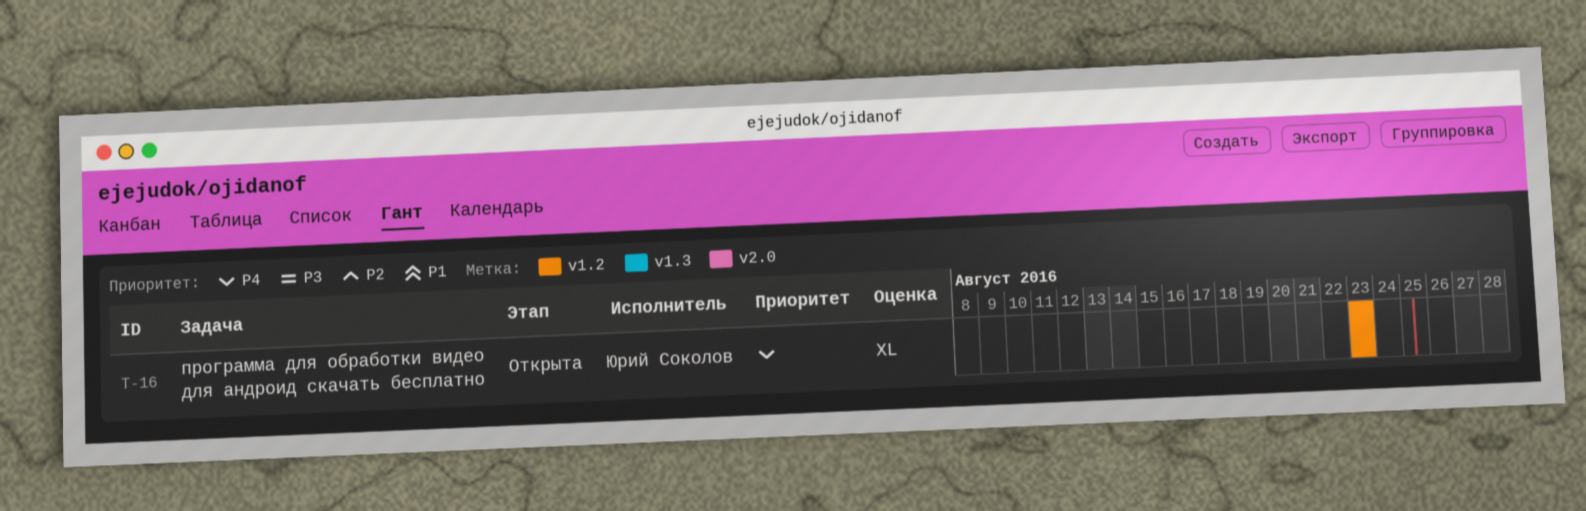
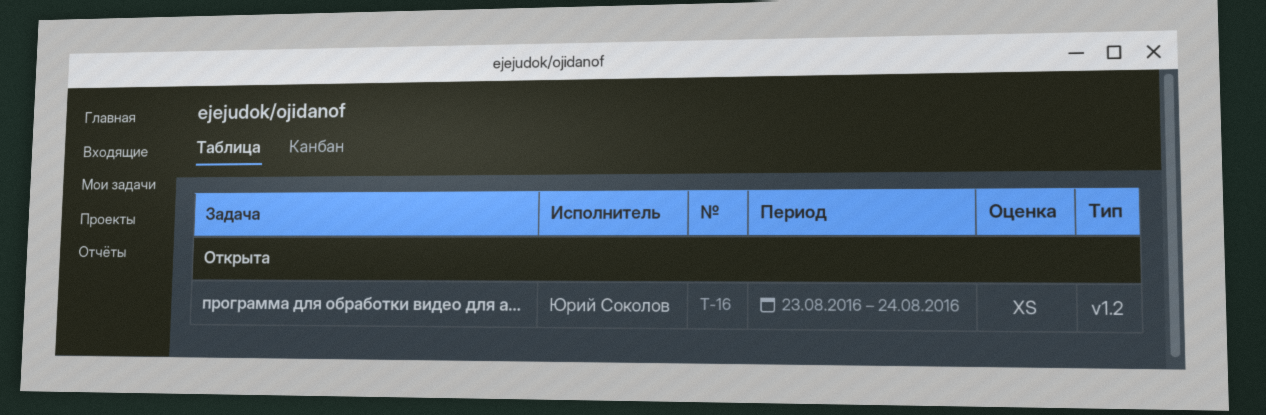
T-16, estimate: XL -> XS
T-16, due: Aug 23 -> Aug 24

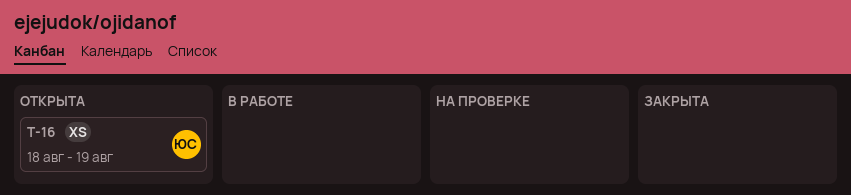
T-16, start: Aug 23 -> Aug 18
T-16, due: Aug 24 -> Aug 19

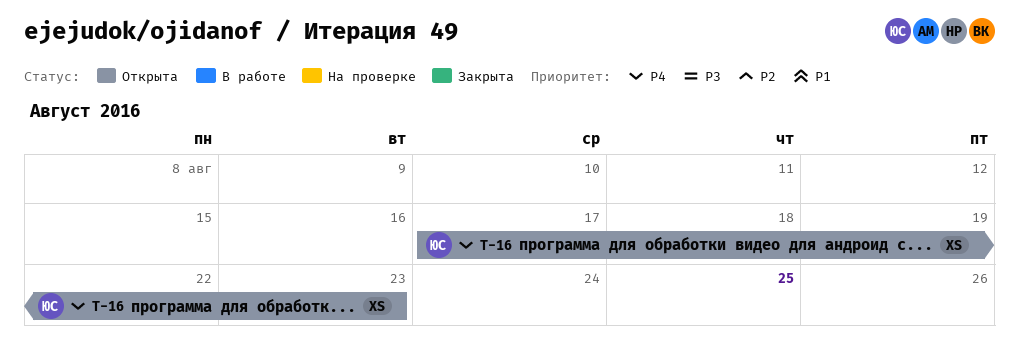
T-16, start: Aug 18 -> Aug 17
T-16, due: Aug 19 -> Aug 23

